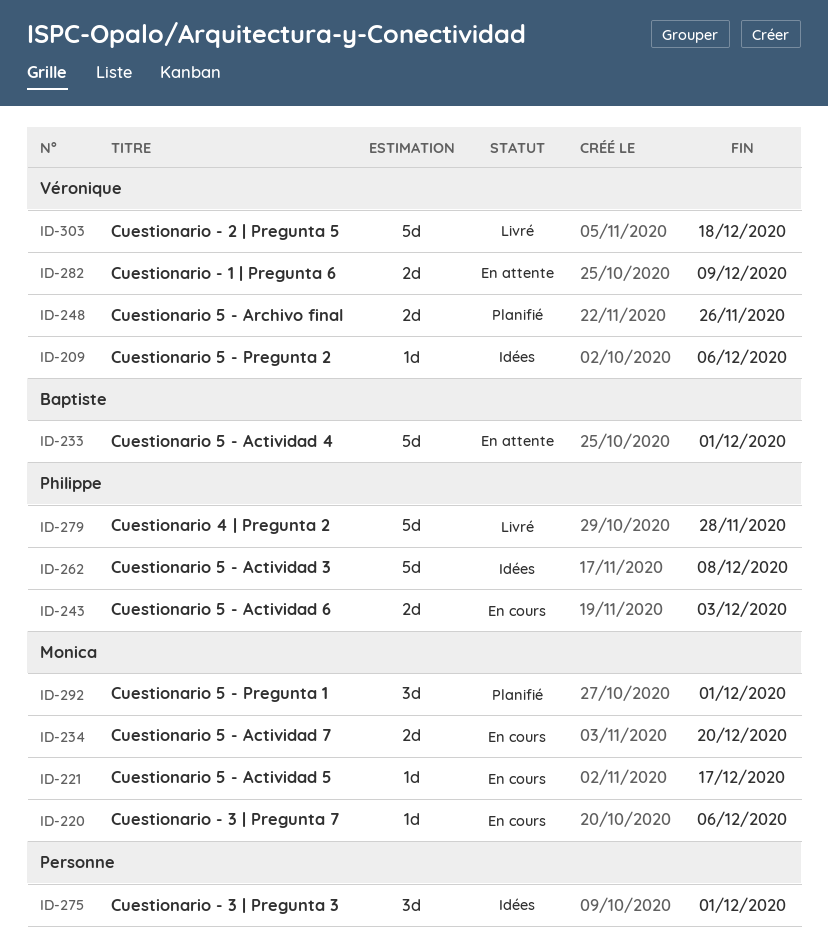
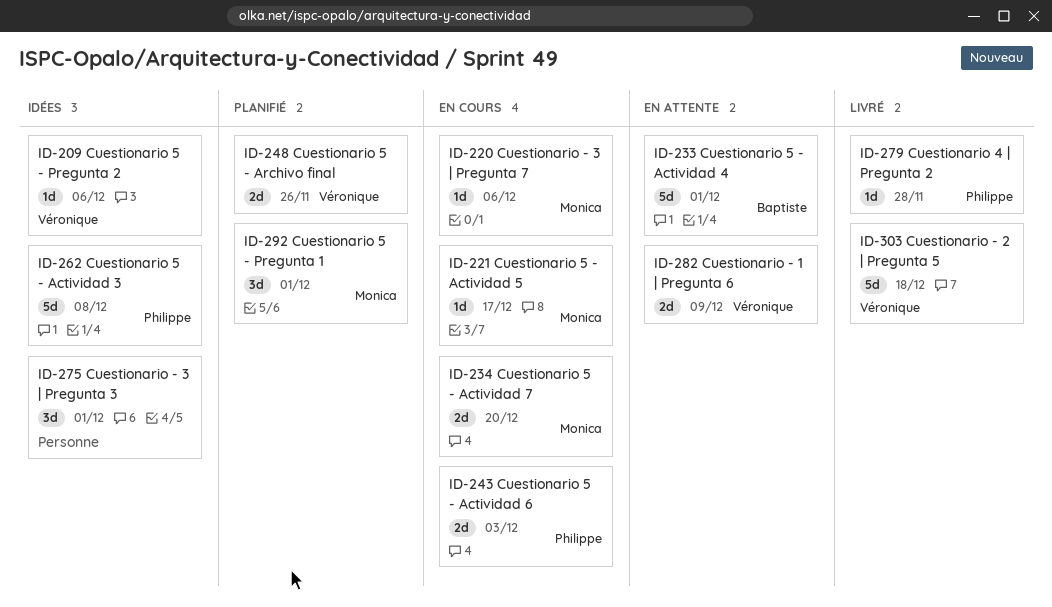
ID-279, estimate: 5d -> 1d

